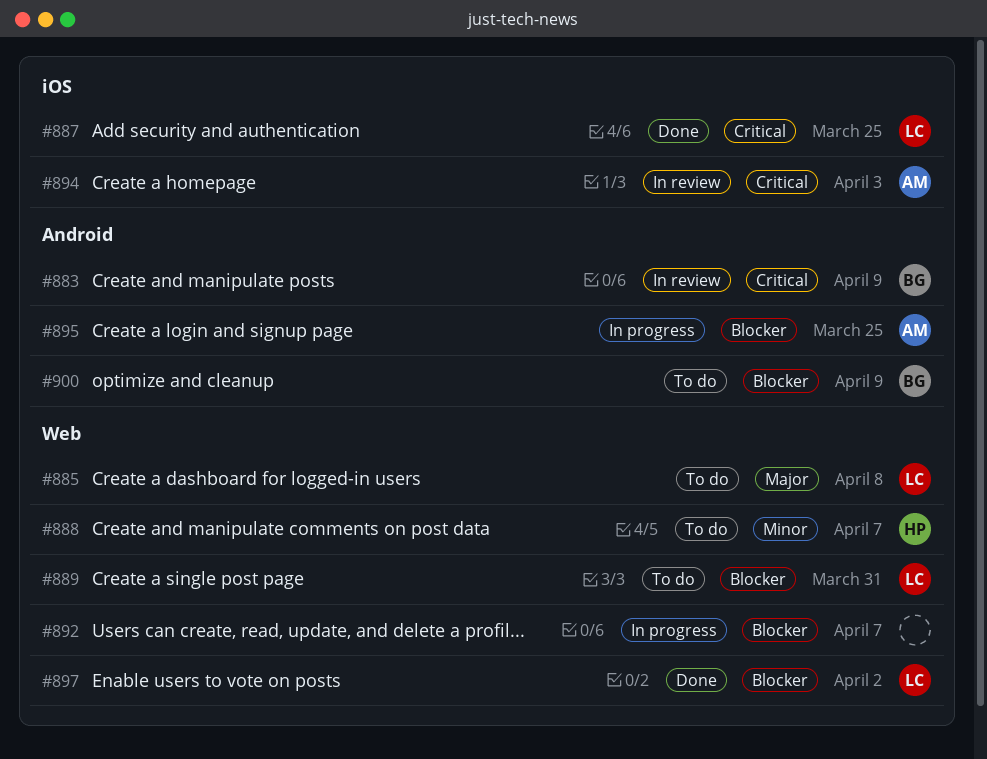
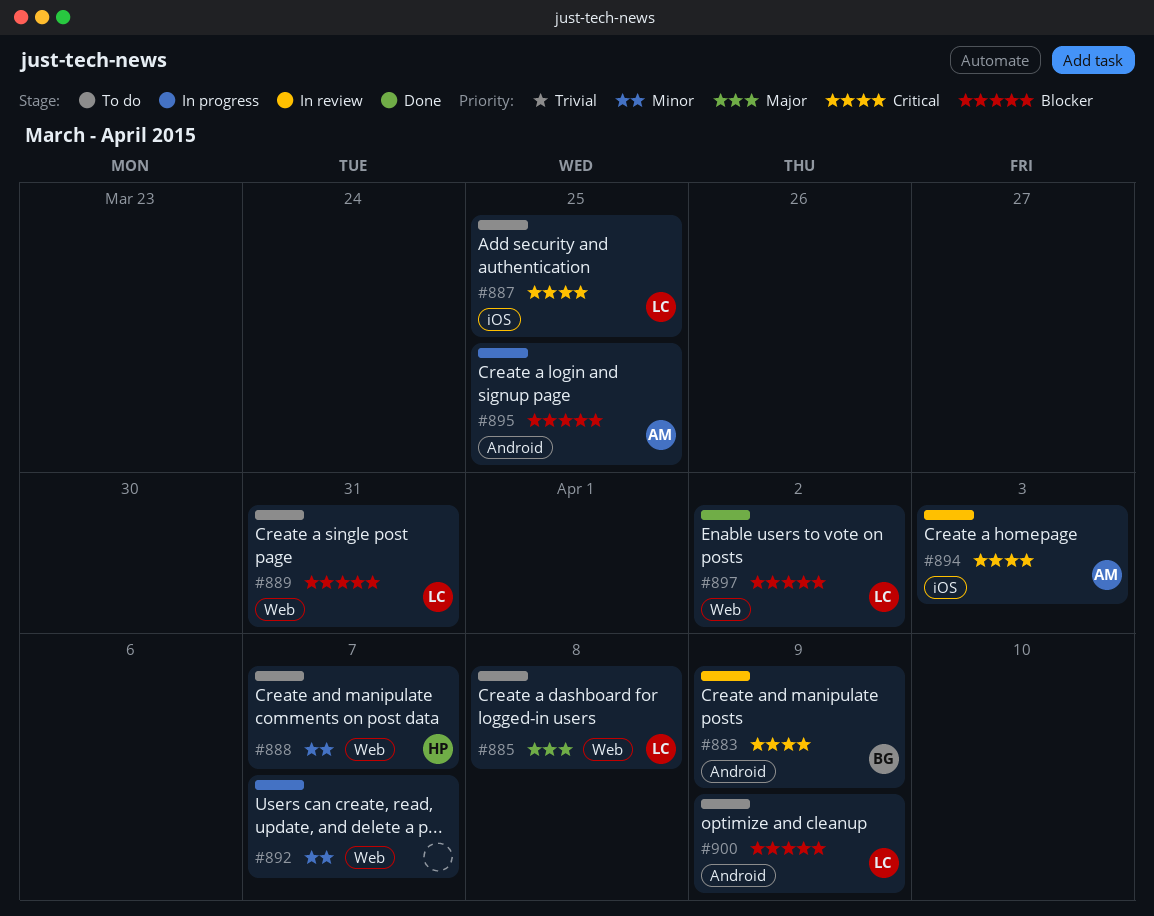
#887, status: Done -> To do
#892, priority: Blocker -> Minor
#900, owner: BG -> LC

